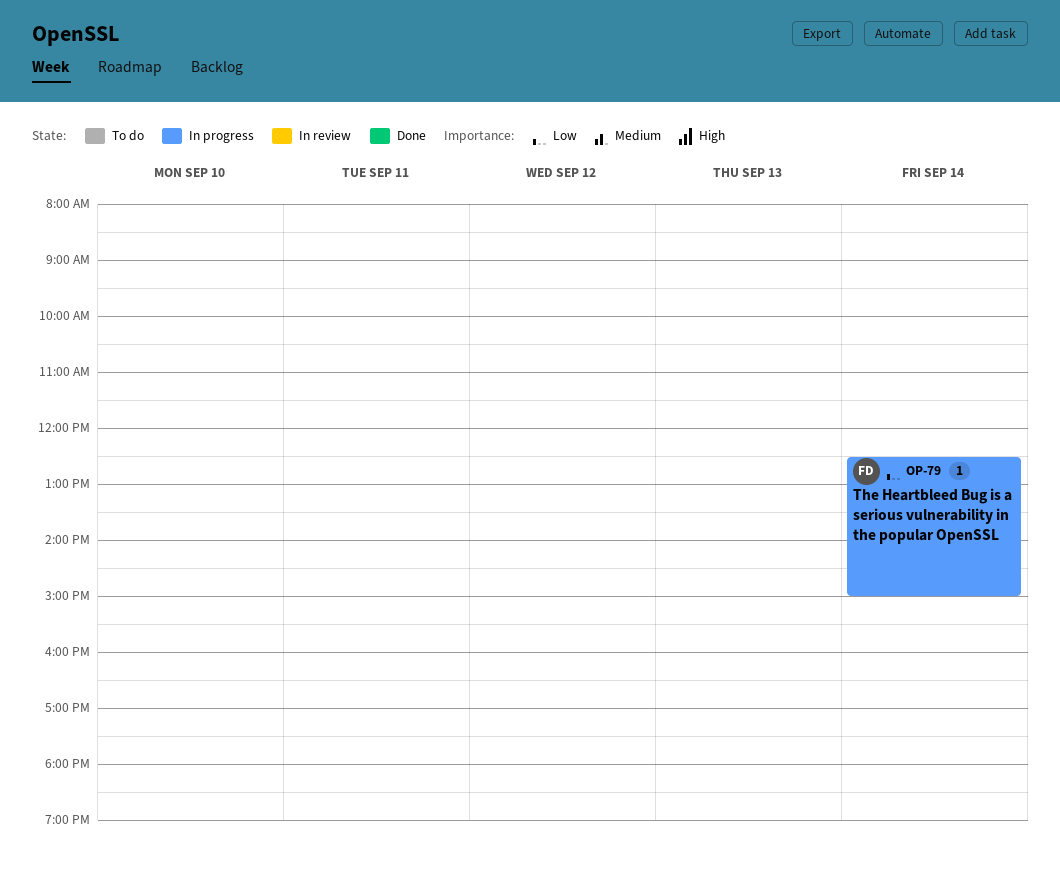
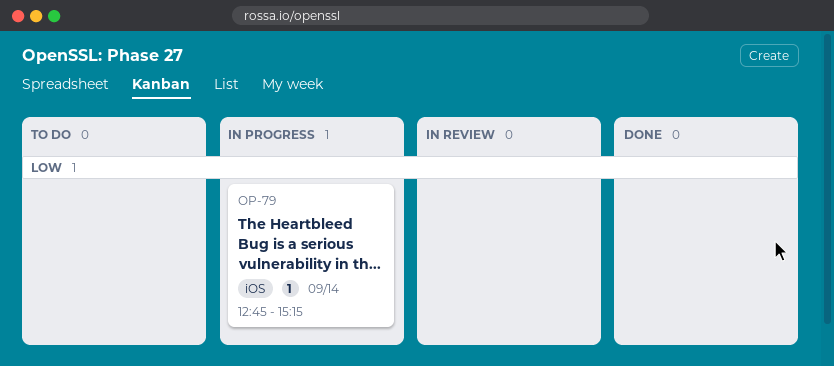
OP-79, begins: 12:30 -> 12:45
OP-79, ends: 15:00 -> 15:15

